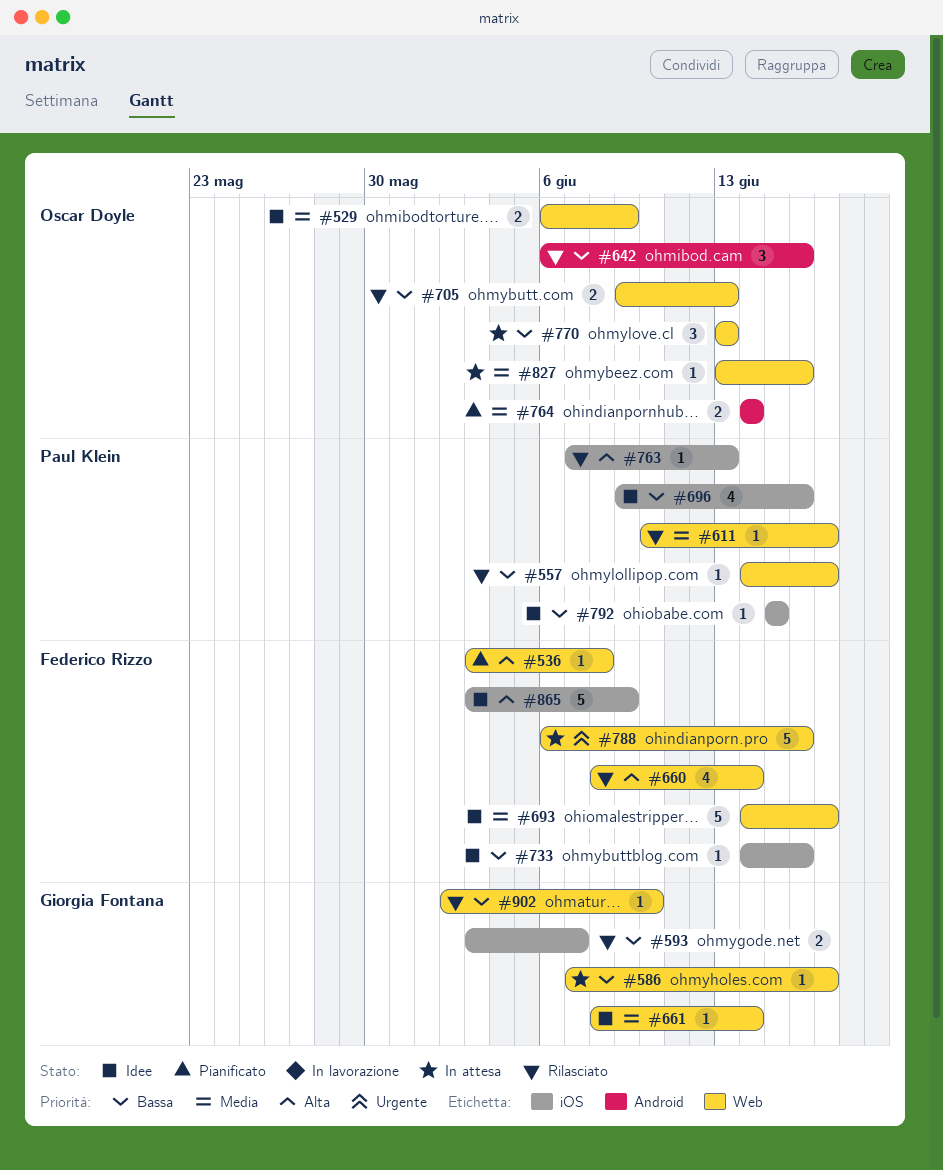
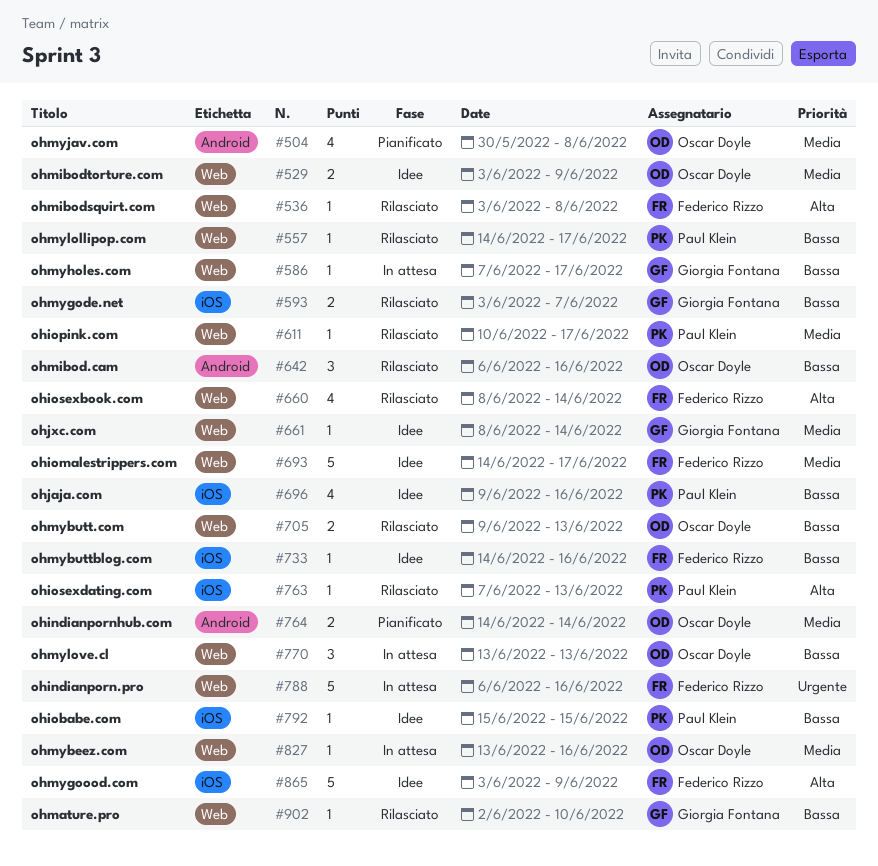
#504: none -> present
#529, start: Jun 6 -> Jun 3
#536, status: Pianificato -> Rilasciato

